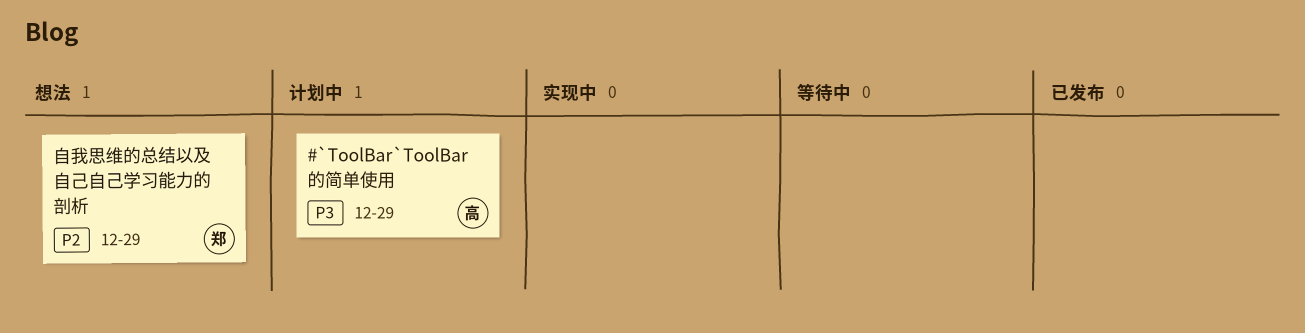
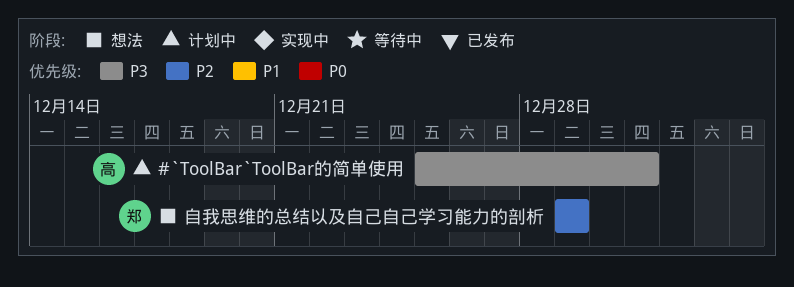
#`ToolBar`ToolBar的简单使用, due: Dec 29 -> Dec 31

